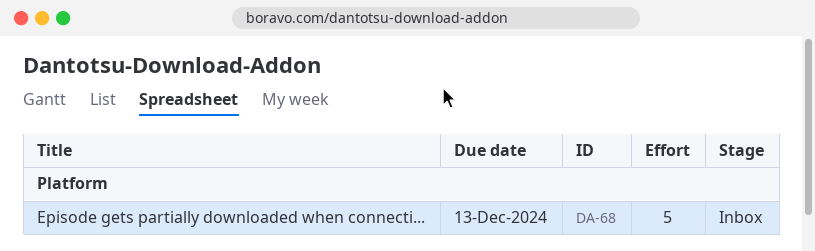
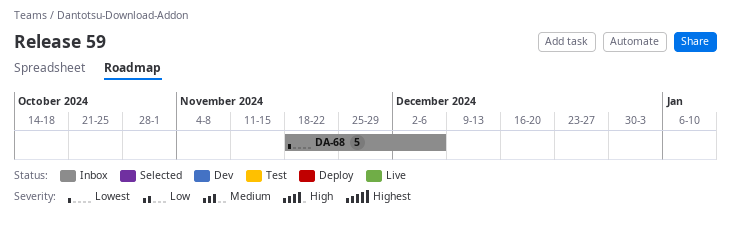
DA-68, due: Dec 13 -> Dec 6

